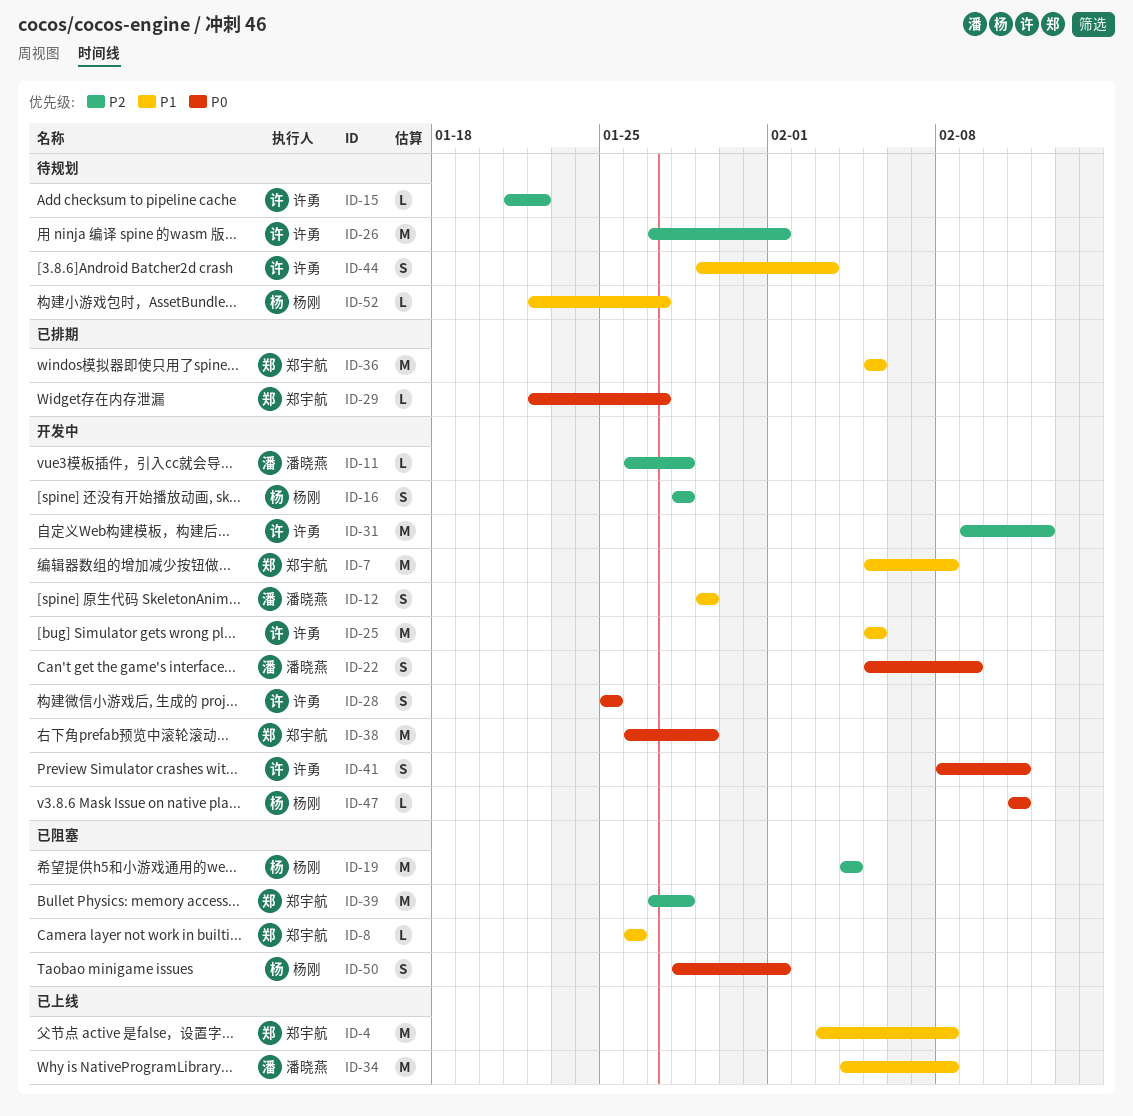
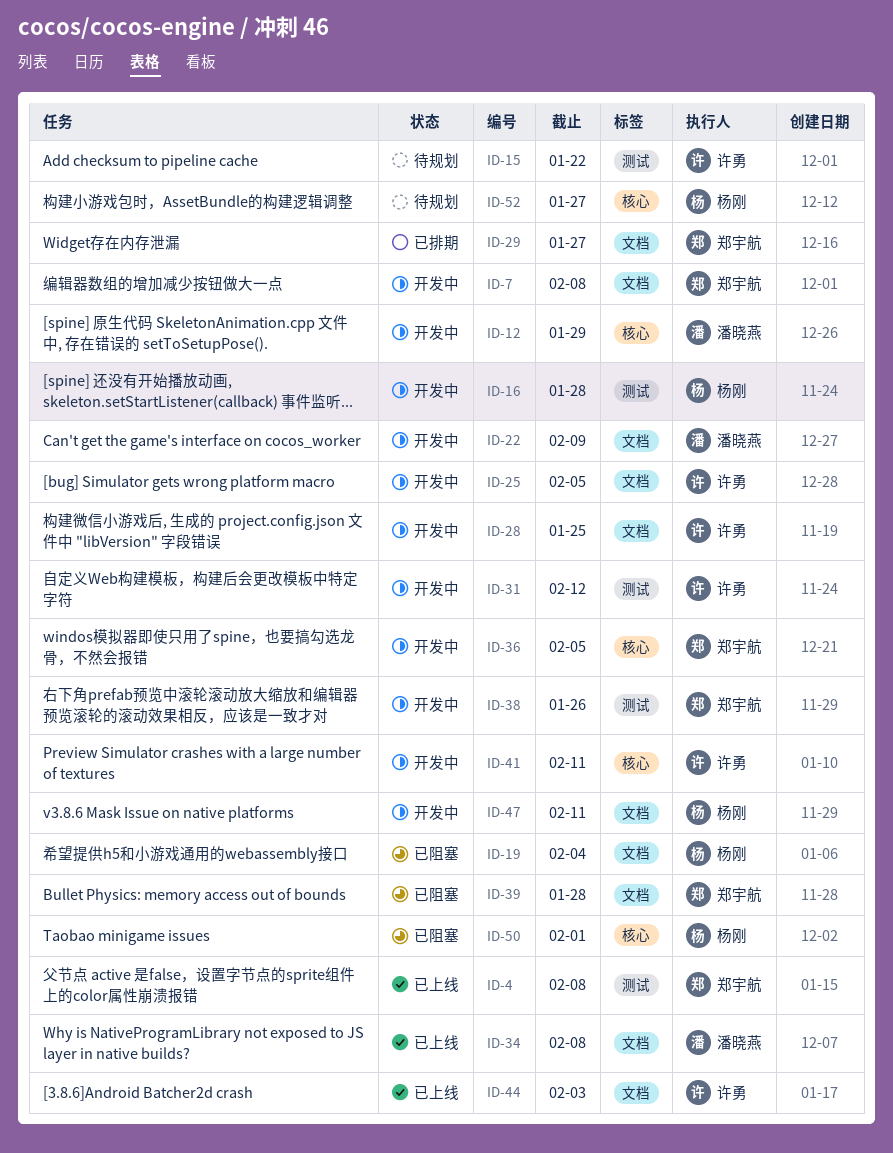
ID-8: present -> none
ID-11: present -> none
ID-26: present -> none
ID-36, status: 已排期 -> 开发中
ID-38, due: Jan 29 -> Jan 26
ID-44, status: 待规划 -> 已上线

